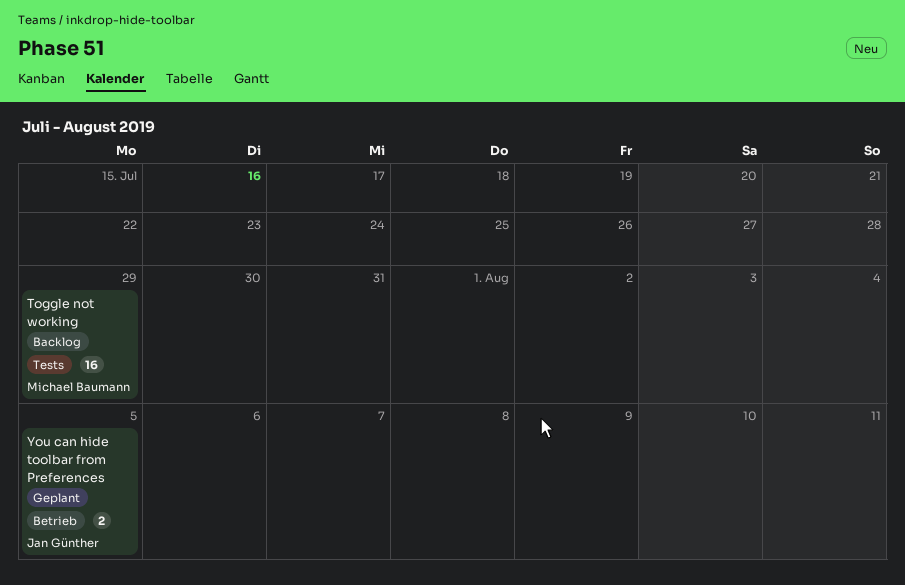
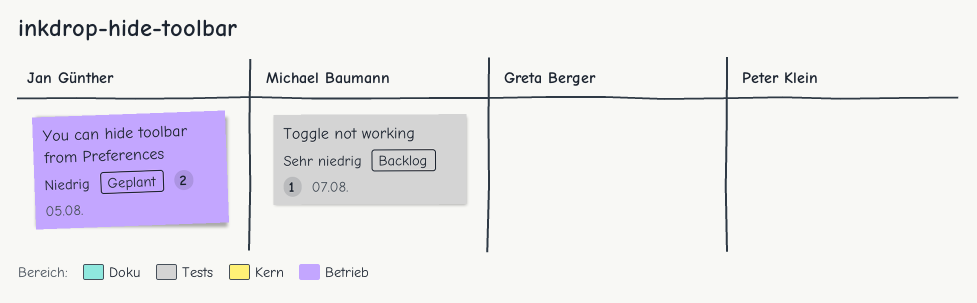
Toggle not working, estimate: 16 -> 1
Toggle not working, due: Jul 29 -> Aug 7

